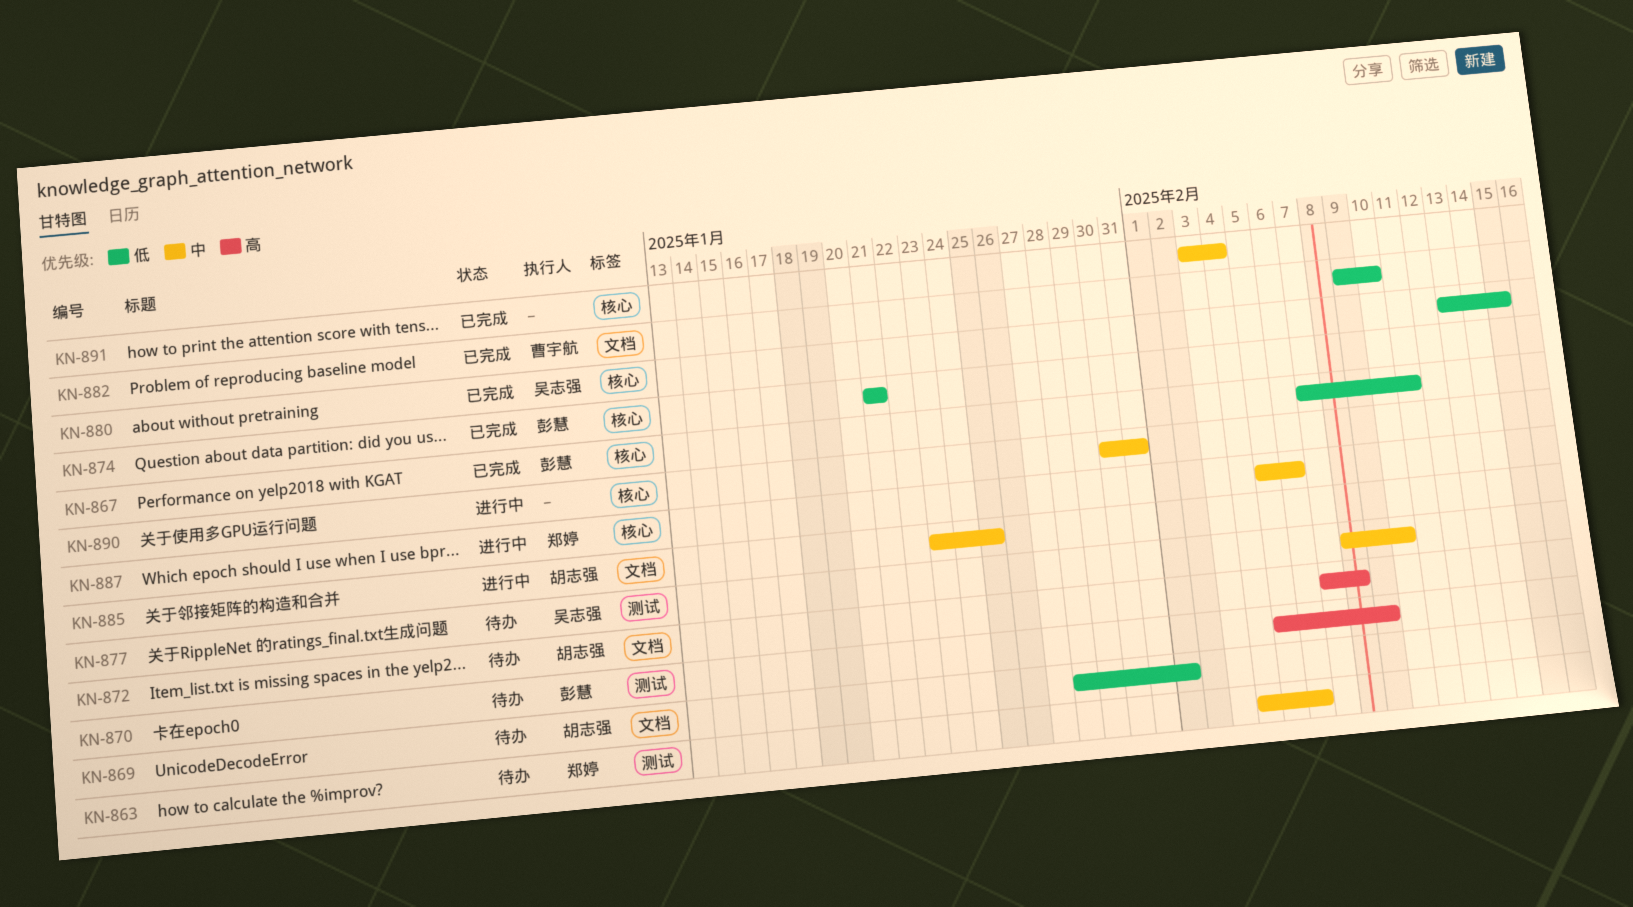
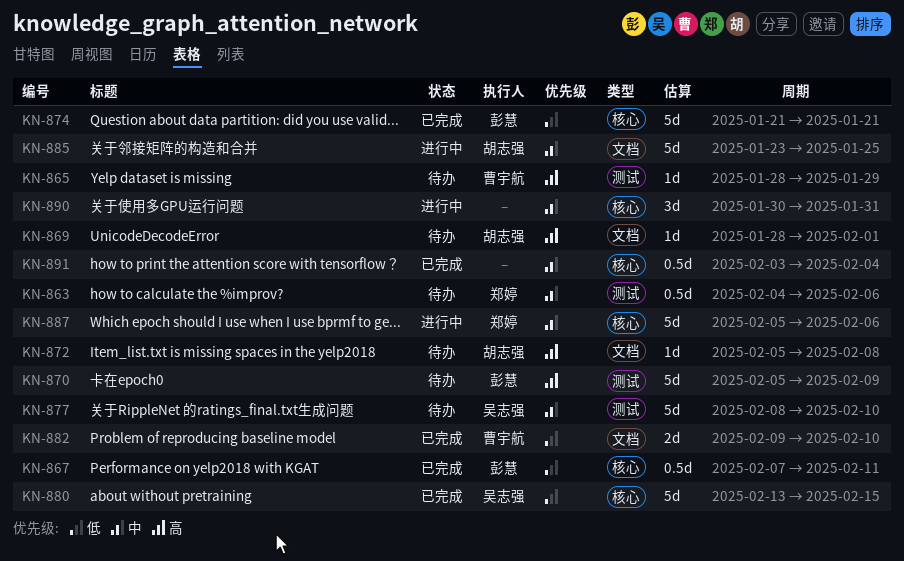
KN-865: none -> present
KN-869, priority: 低 -> 高
KN-872, start: Feb 7 -> Feb 5

